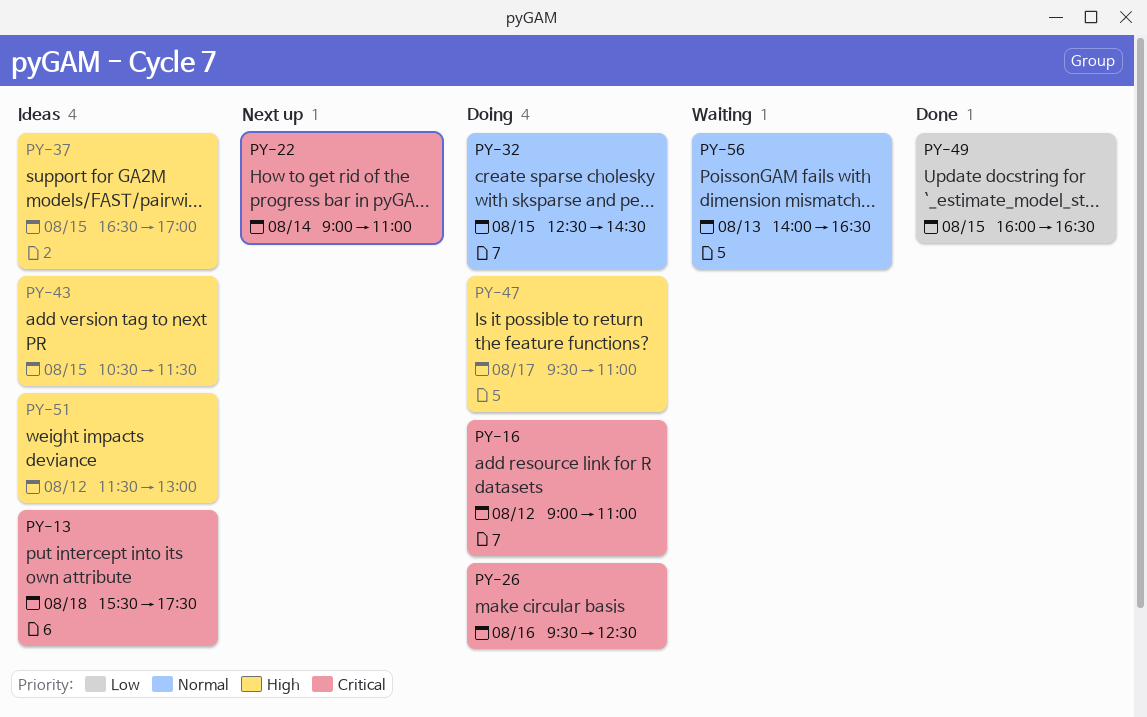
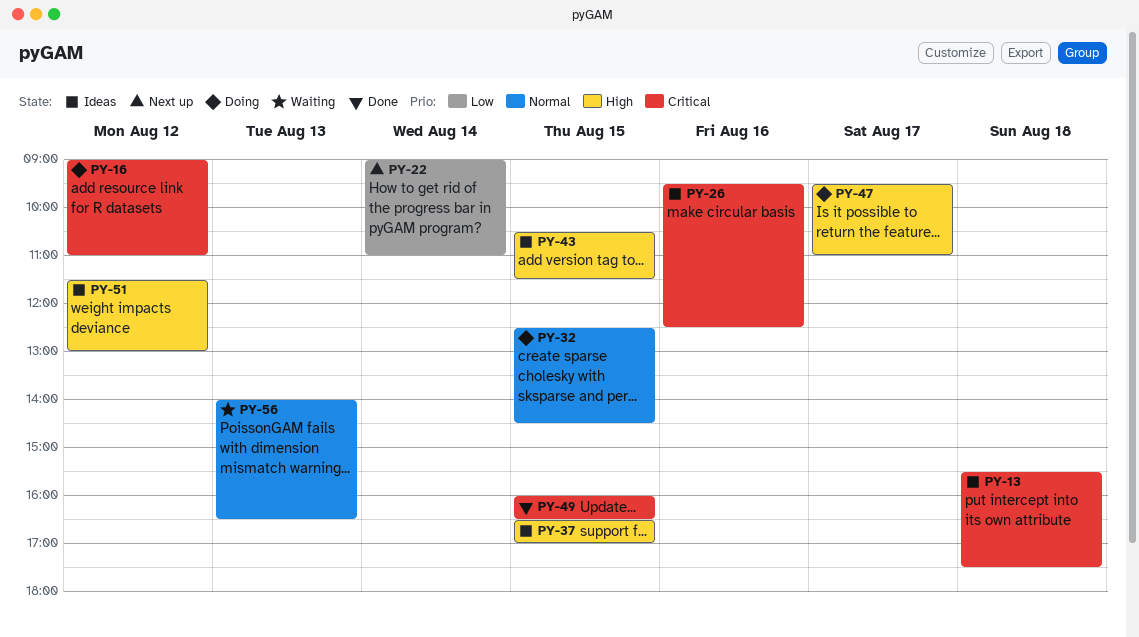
PY-22, priority: Critical -> Low
PY-26, status: Doing -> Ideas
PY-49, priority: Low -> Critical

